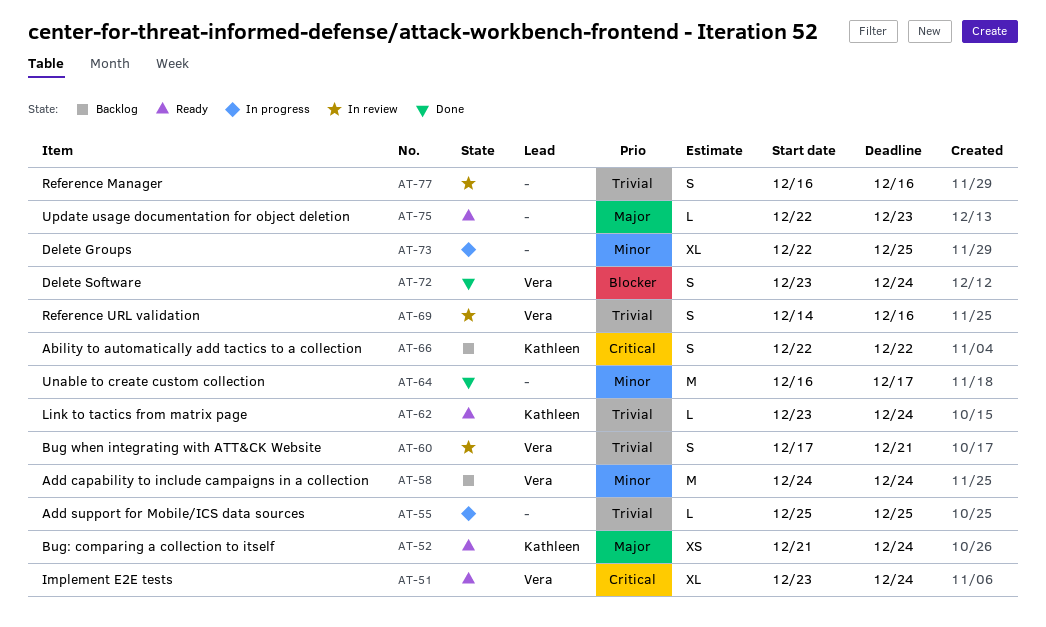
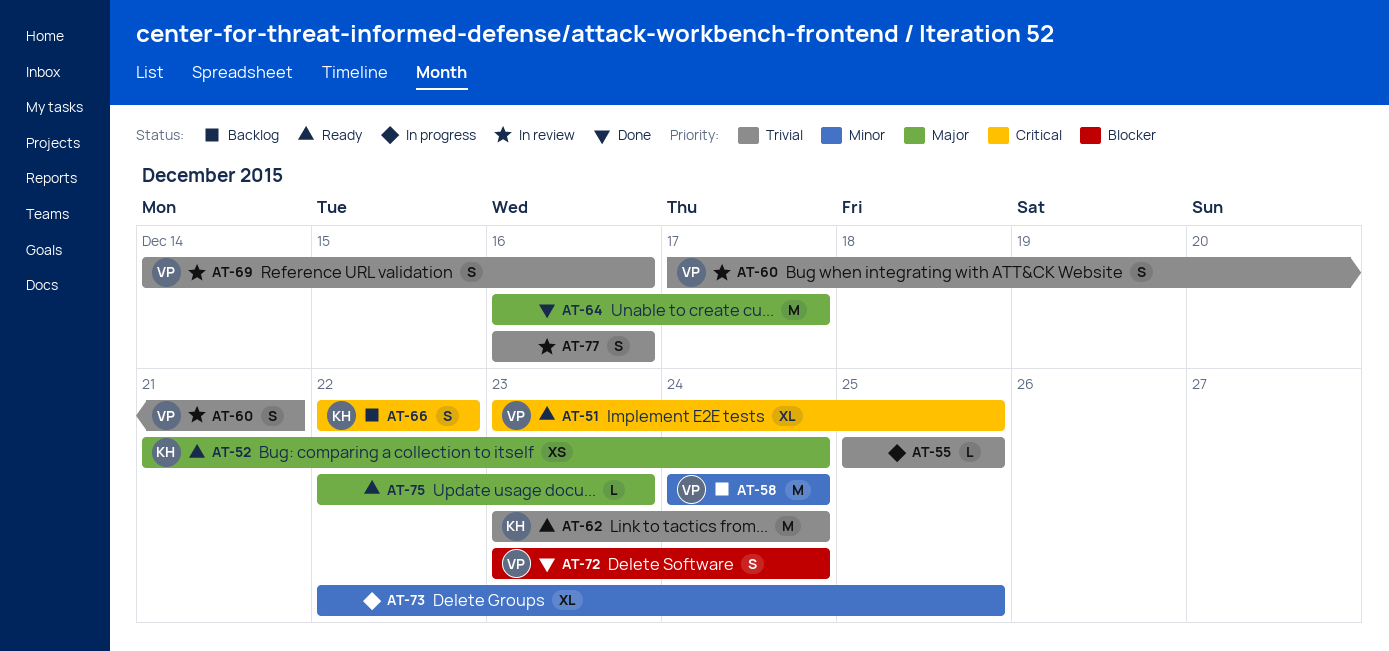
AT-51, due: Dec 24 -> Dec 25
AT-62, estimate: L -> M
AT-64, priority: Minor -> Major

